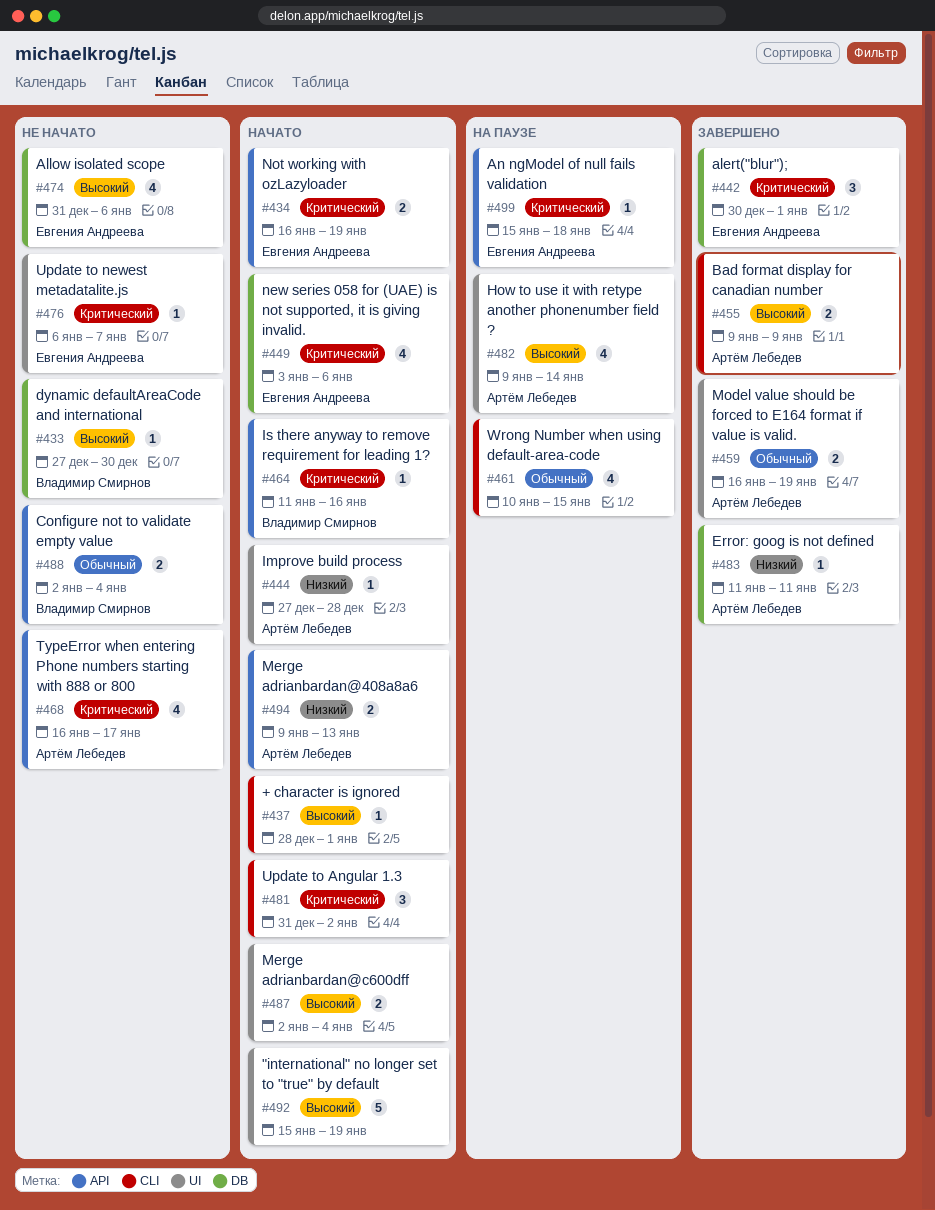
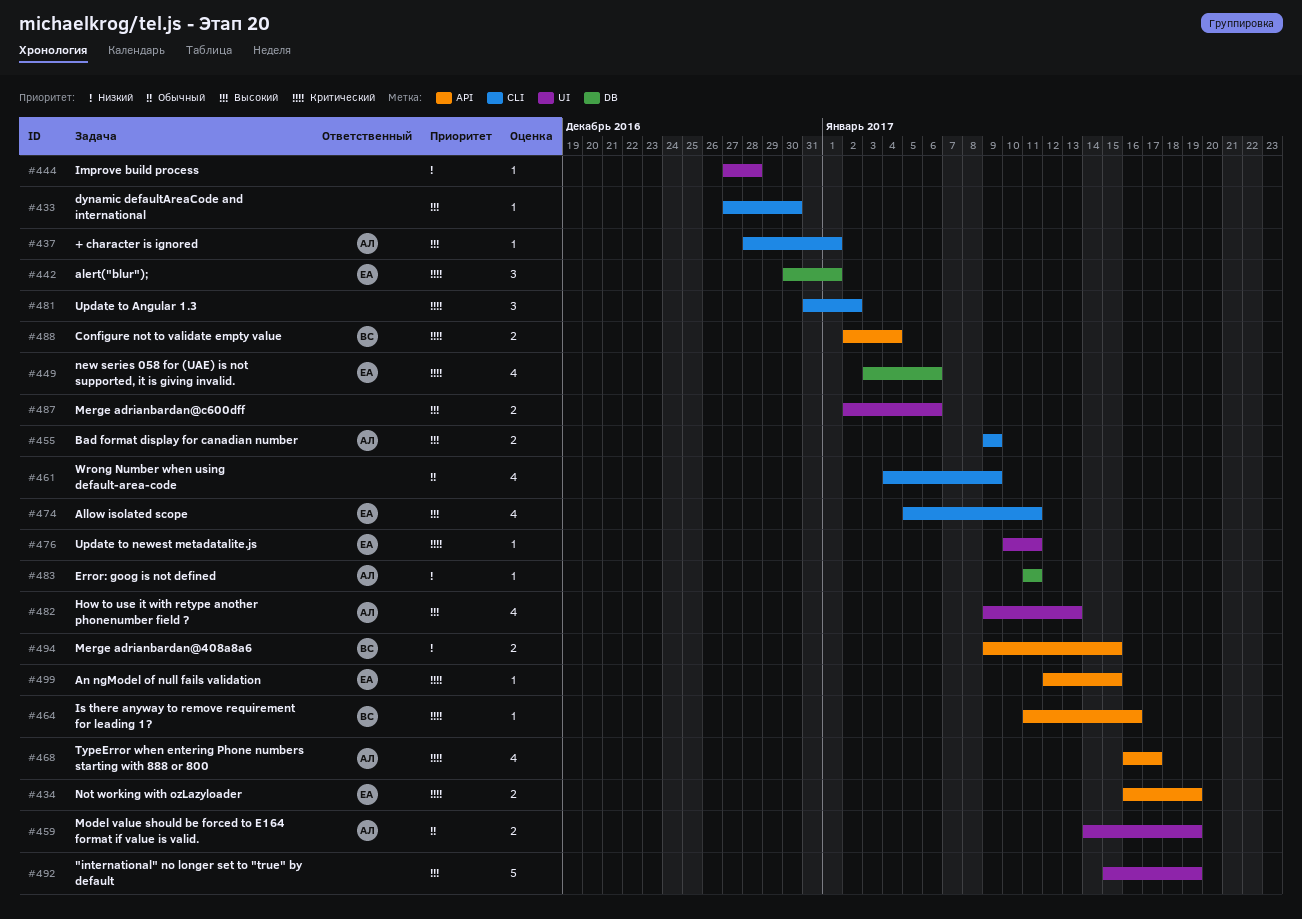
#433, owner: Владимир Смирнов -> none
#433, label: DB -> CLI
#437, owner: none -> Артём Лебедев
#444, owner: Артём Лебедев -> none
#459, start: Jan 16 -> Jan 14
#461, start: Jan 10 -> Jan 4
#461, due: Jan 15 -> Jan 9
#474, label: DB -> CLI
#474, start: Dec 31 -> Jan 5
#474, due: Jan 6 -> Jan 11
#476, start: Jan 6 -> Jan 10
#476, due: Jan 7 -> Jan 11
#482, due: Jan 14 -> Jan 13
#487, due: Jan 4 -> Jan 6
#488, priority: Обычный -> Критический
#494, owner: Артём Лебедев -> Владимир Смирнов
#494, due: Jan 13 -> Jan 15
#499, start: Jan 15 -> Jan 12
#499, due: Jan 18 -> Jan 15

